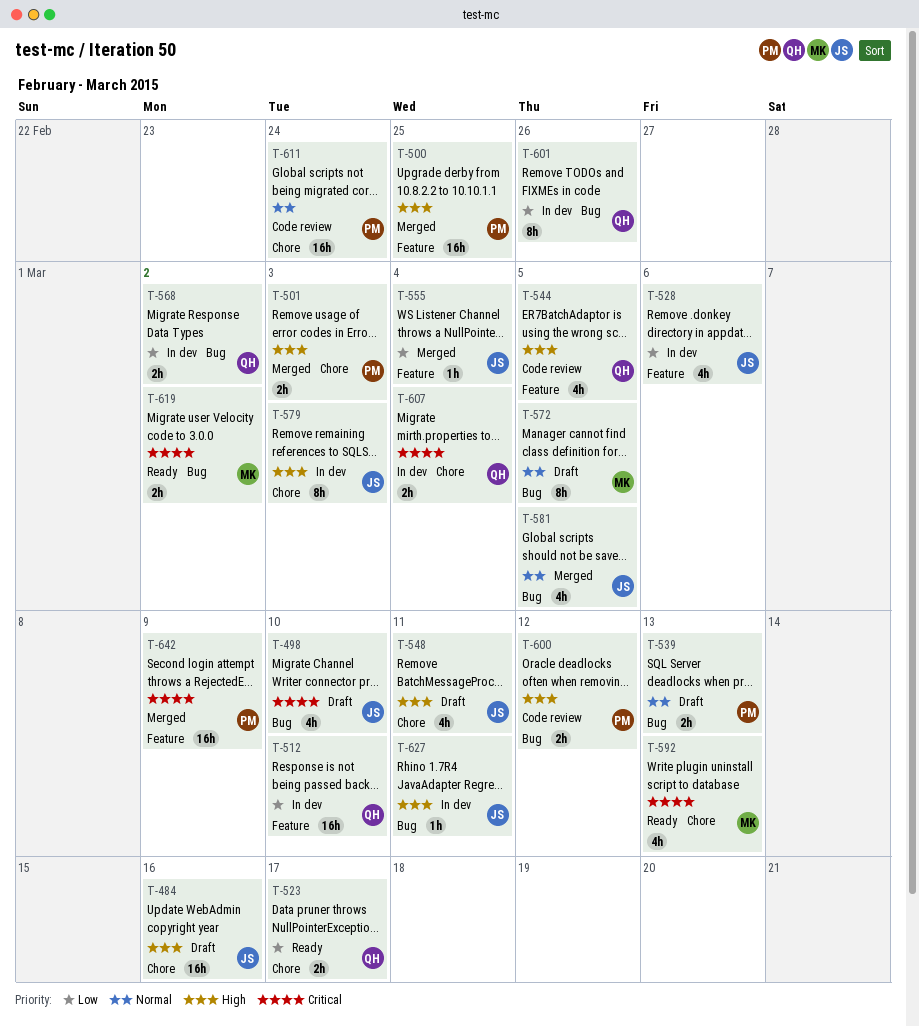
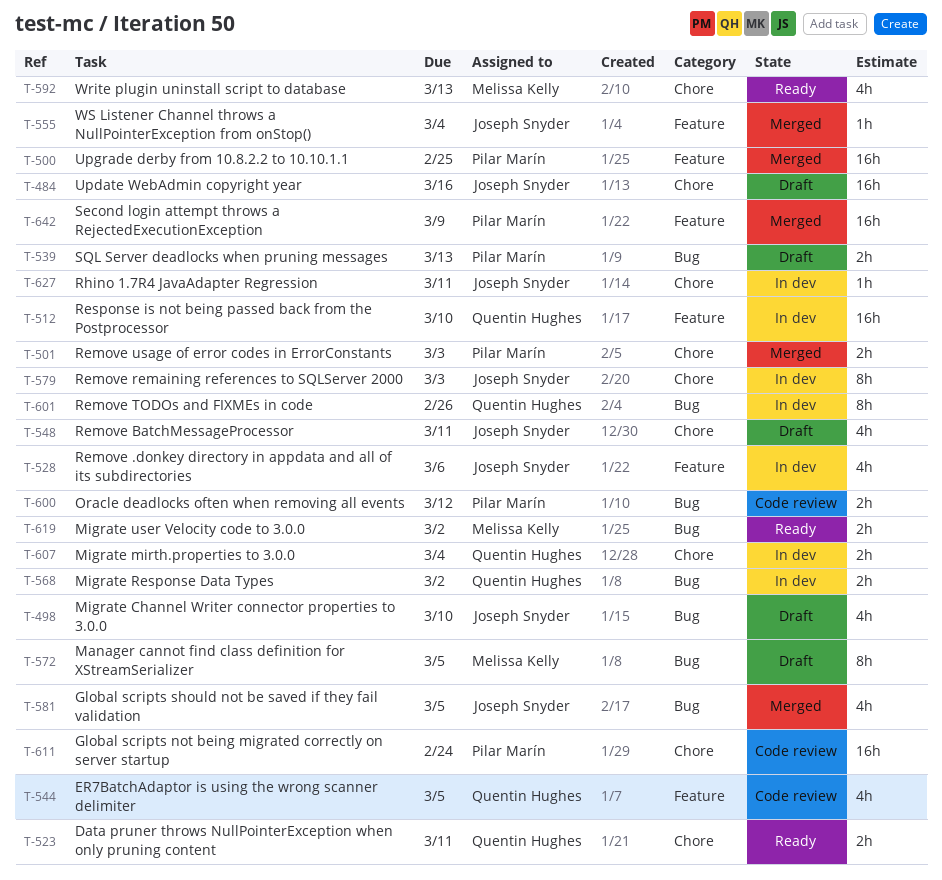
T-523, due: Mar 17 -> Mar 11
T-627, label: Bug -> Chore

